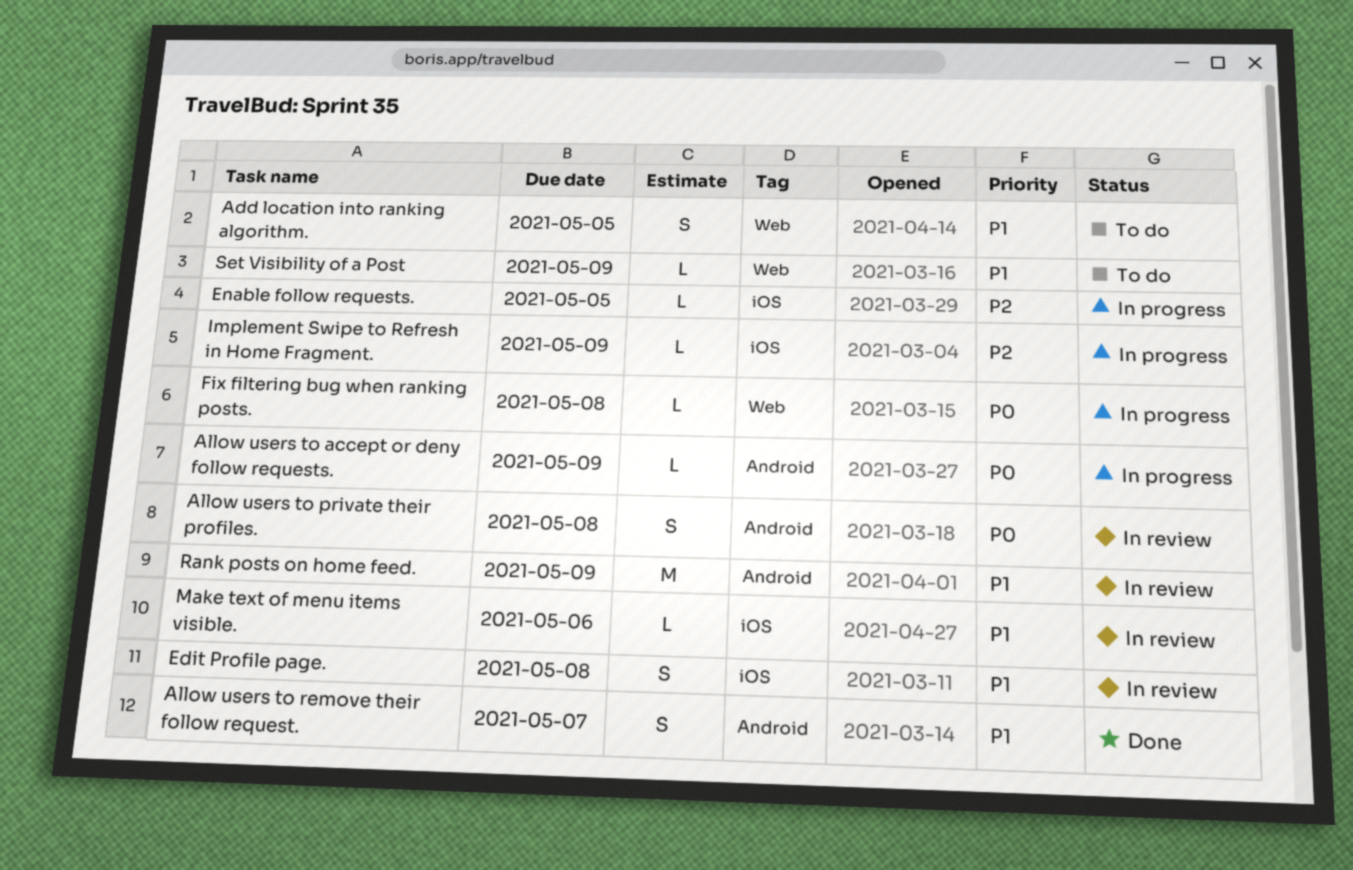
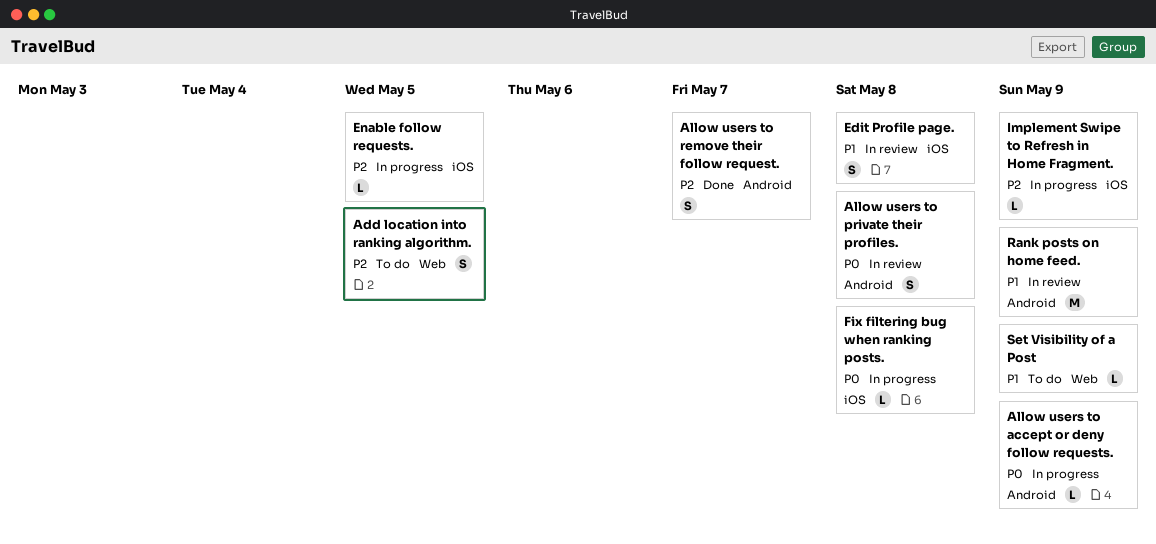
Add location into ranking algorithm., priority: P1 -> P2
Allow users to remove their follow request., priority: P1 -> P2
Fix filtering bug when ranking posts., label: Web -> iOS
Make text of menu items visible.: present -> none

